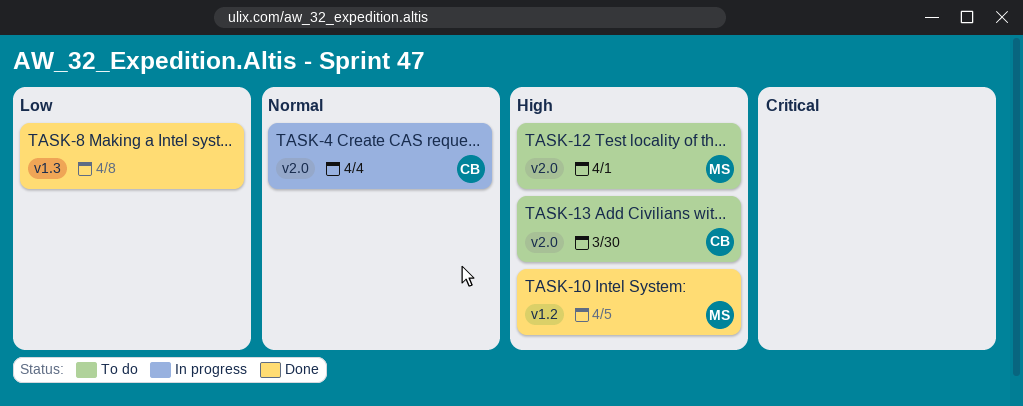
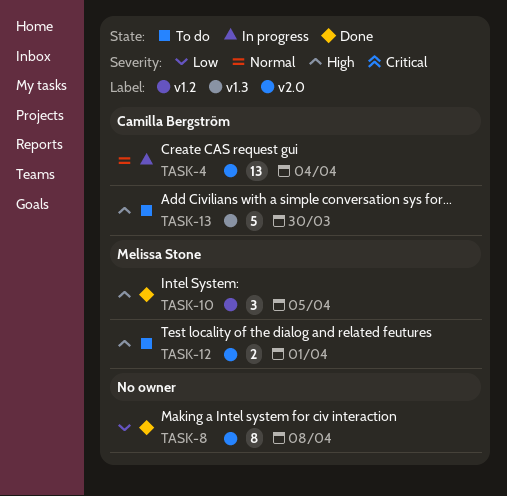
TASK-8, label: v1.3 -> v2.0
TASK-13, label: v2.0 -> v1.3

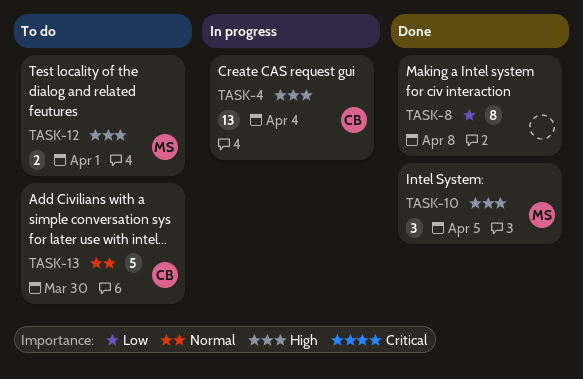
TASK-4, priority: Normal -> High
TASK-13, priority: High -> Normal

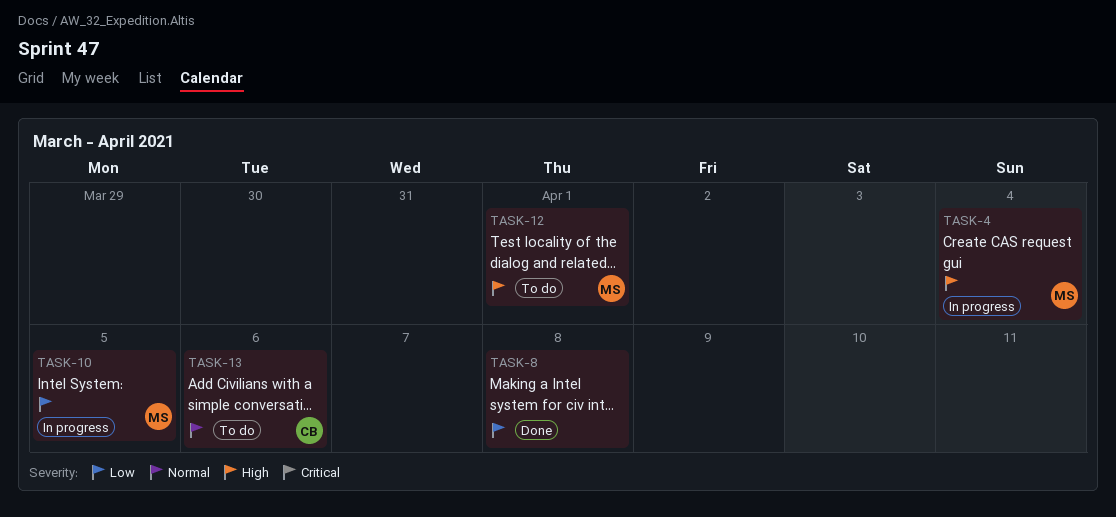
TASK-4, owner: CB -> MS
TASK-10, status: Done -> In progress
TASK-10, priority: High -> Low
TASK-13, due: Mar 30 -> Apr 6

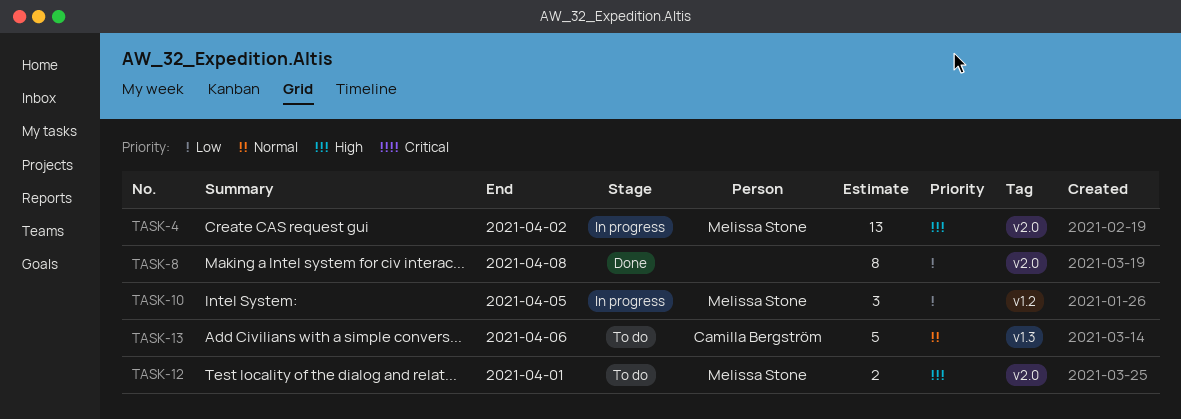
TASK-4, due: Apr 4 -> Apr 2

